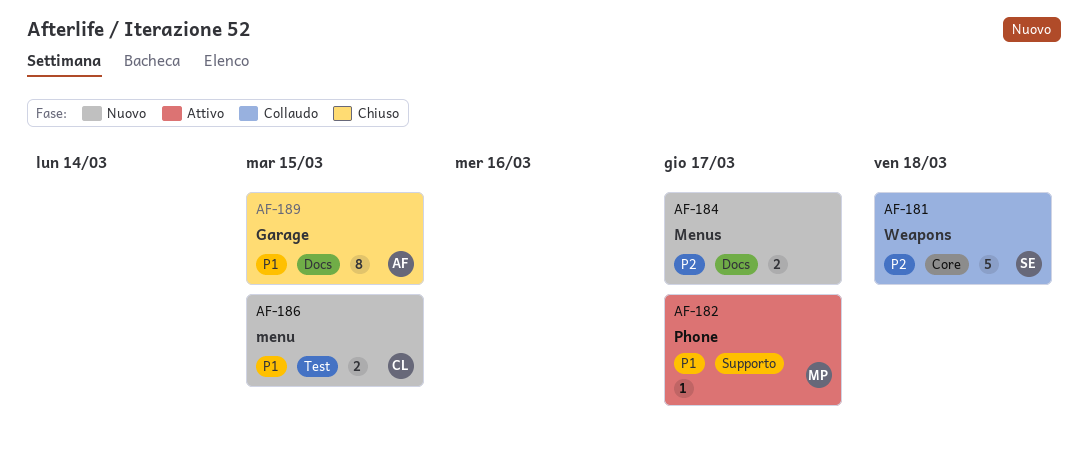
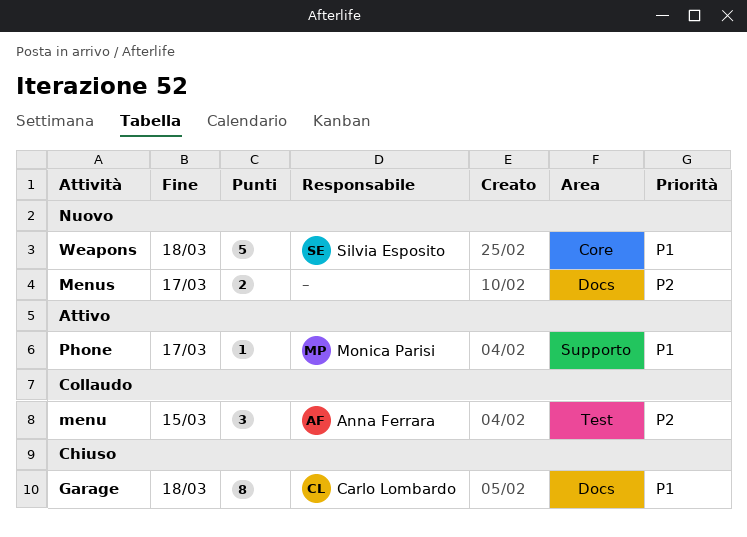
Garage, owner: Anna Ferrara -> Carlo Lombardo
Garage, due: Mar 15 -> Mar 18
menu, status: Nuovo -> Collaudo
menu, owner: Carlo Lombardo -> Anna Ferrara
menu, priority: P1 -> P2
menu, estimate: 2 -> 3
Weapons, status: Collaudo -> Nuovo
Weapons, priority: P2 -> P1

